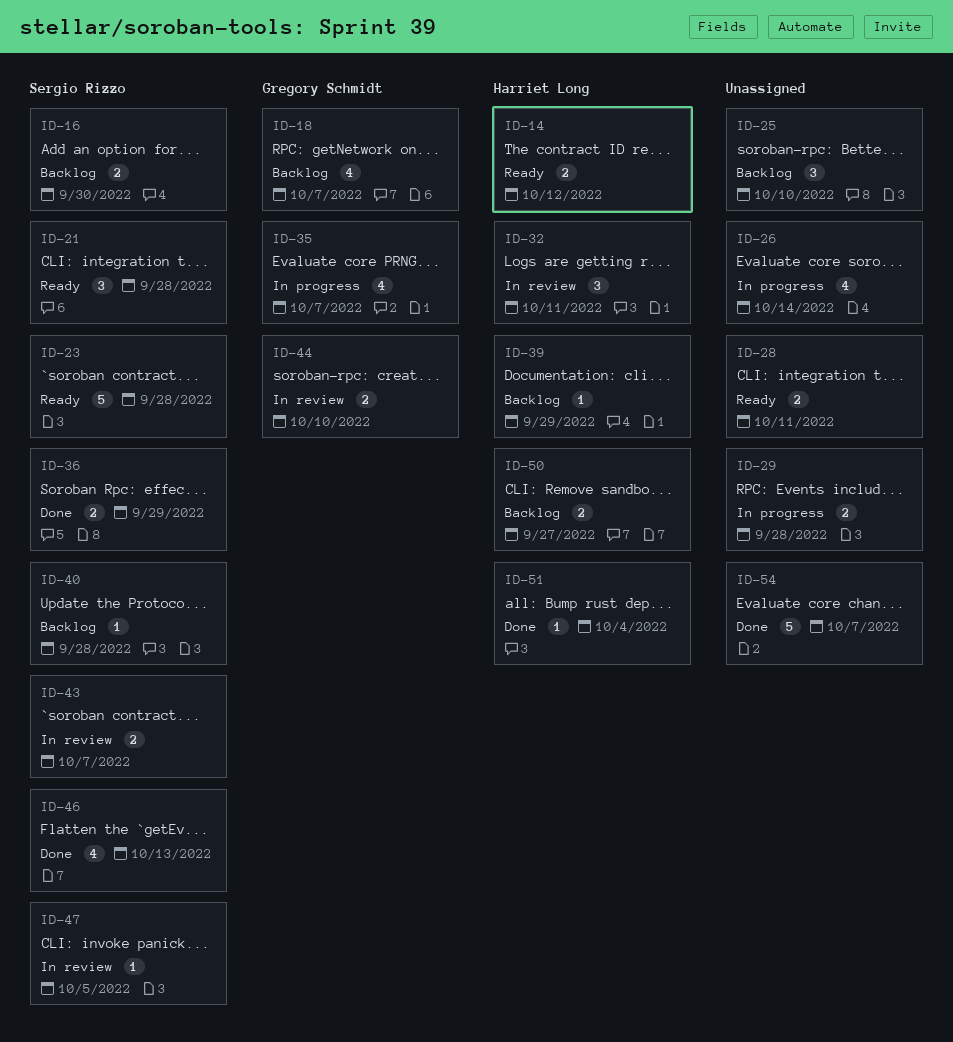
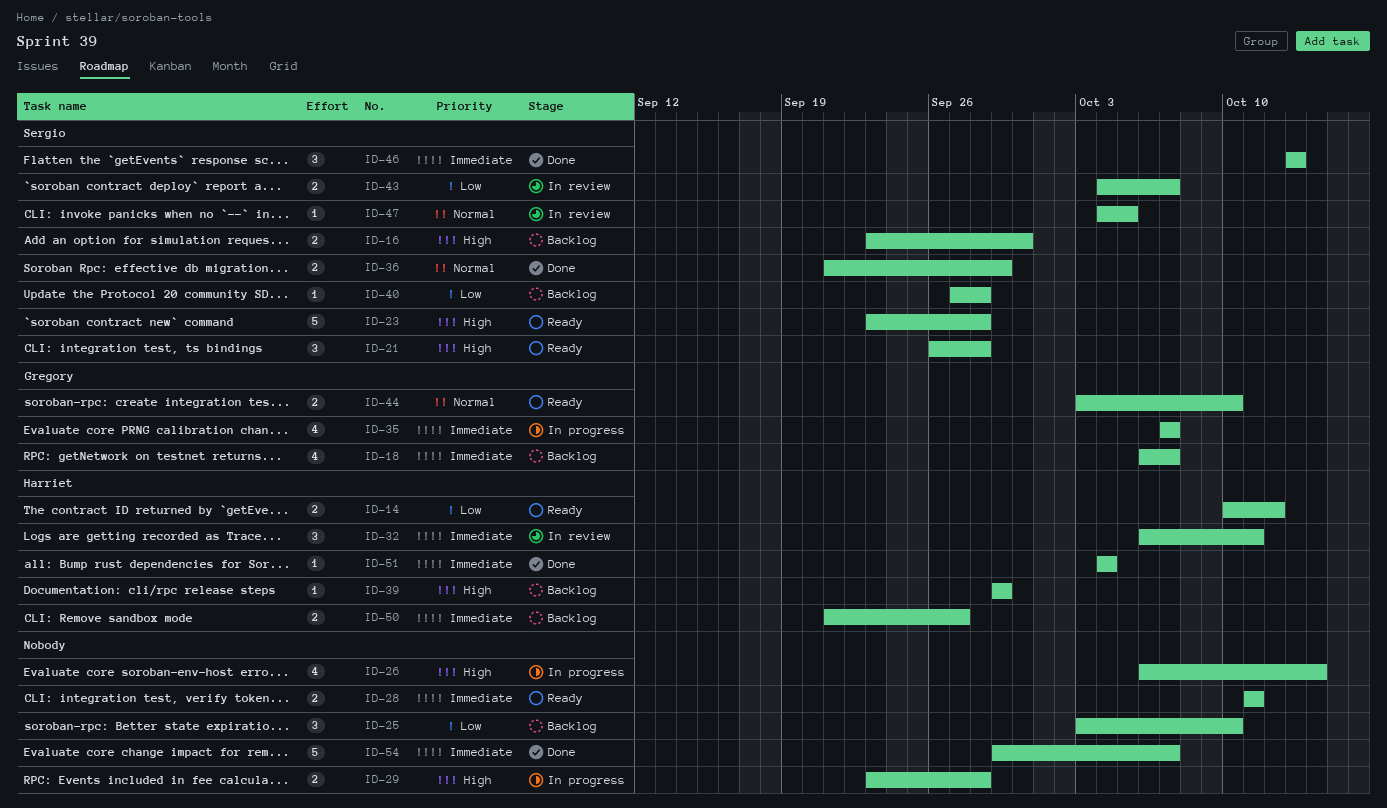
ID-44, status: In review -> Ready
ID-46, estimate: 4 -> 3

